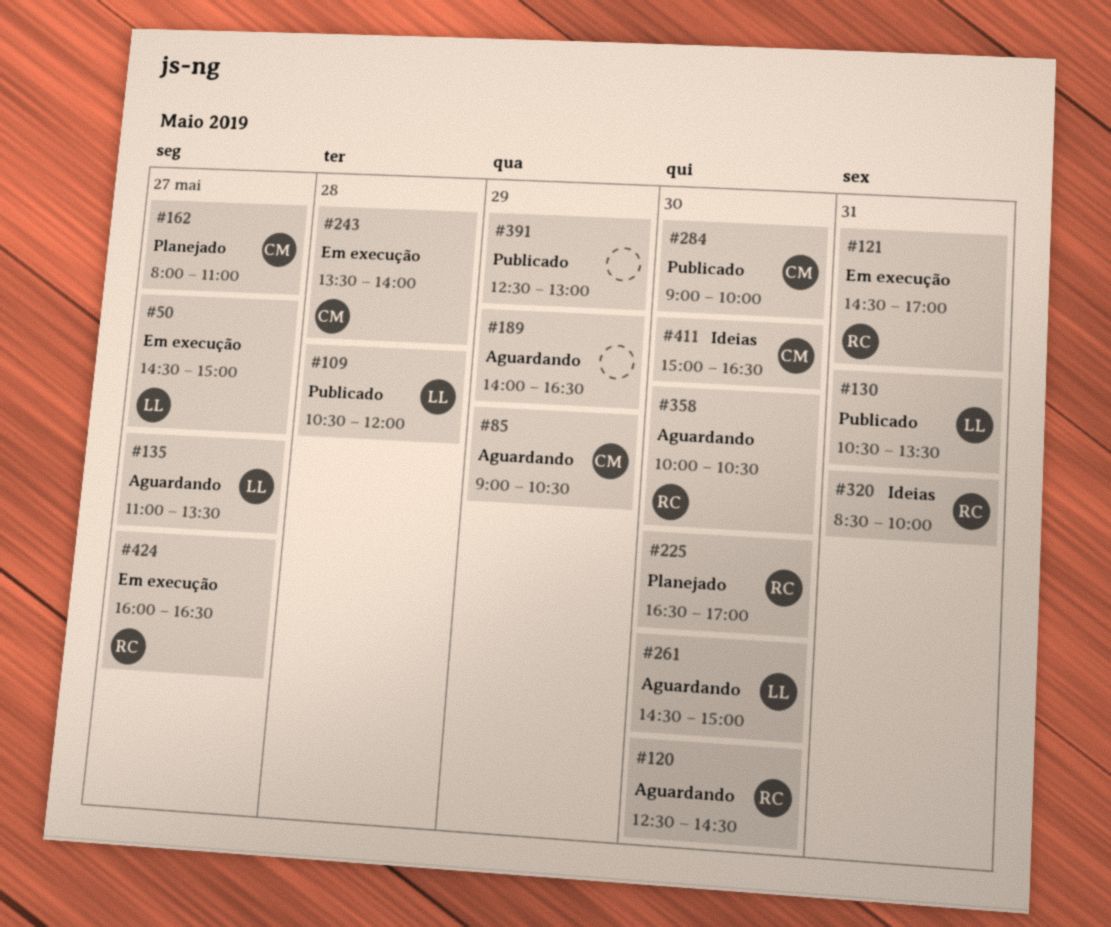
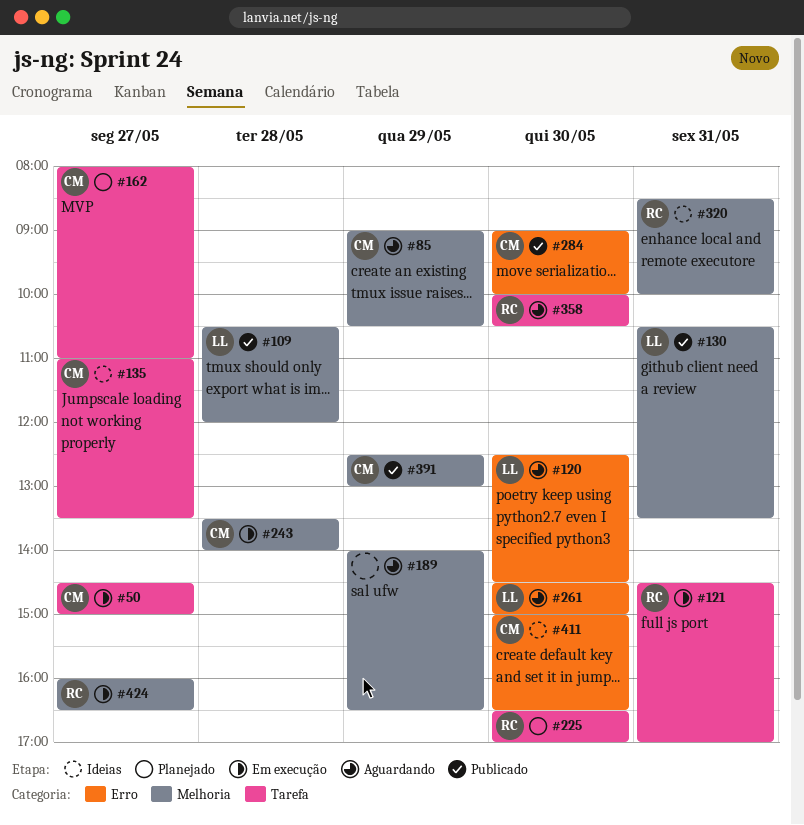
#50, owner: LL -> CM
#120, owner: RC -> LL
#135, status: Aguardando -> Ideias
#135, owner: LL -> CM
#391, owner: none -> CM

